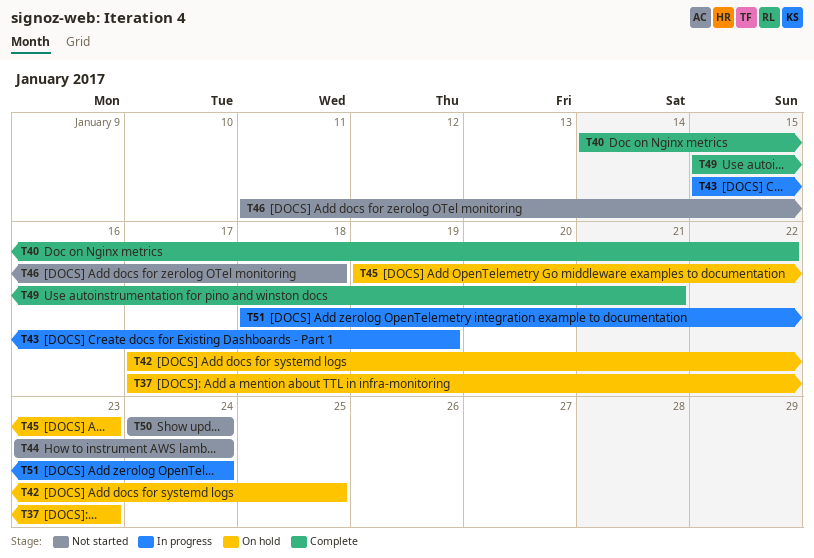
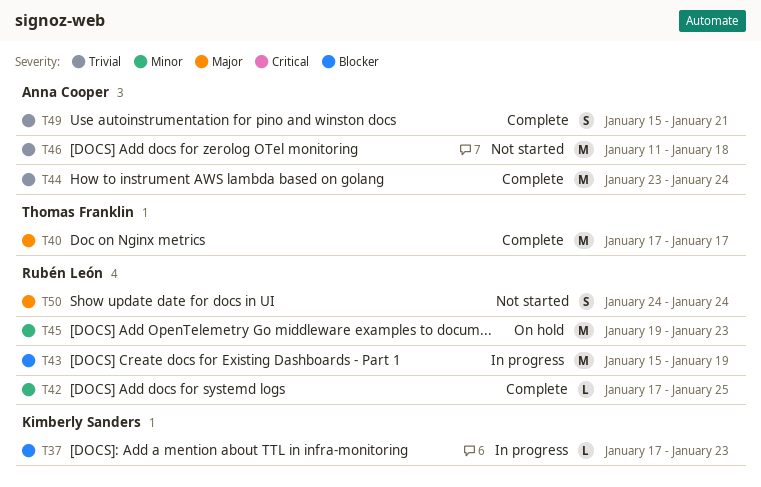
T37, status: On hold -> In progress
T40, start: Jan 14 -> Jan 17
T40, due: Jan 22 -> Jan 17
T42, status: On hold -> Complete
T44, status: Not started -> Complete
T51: present -> none

